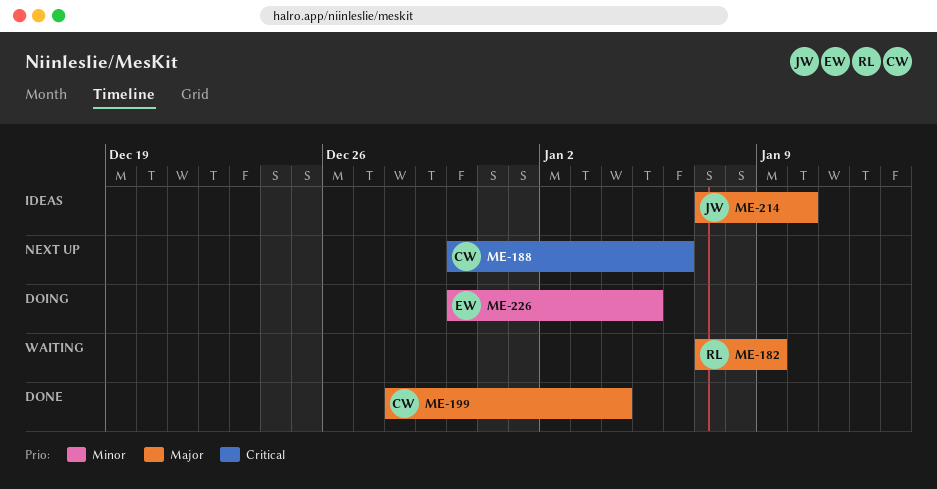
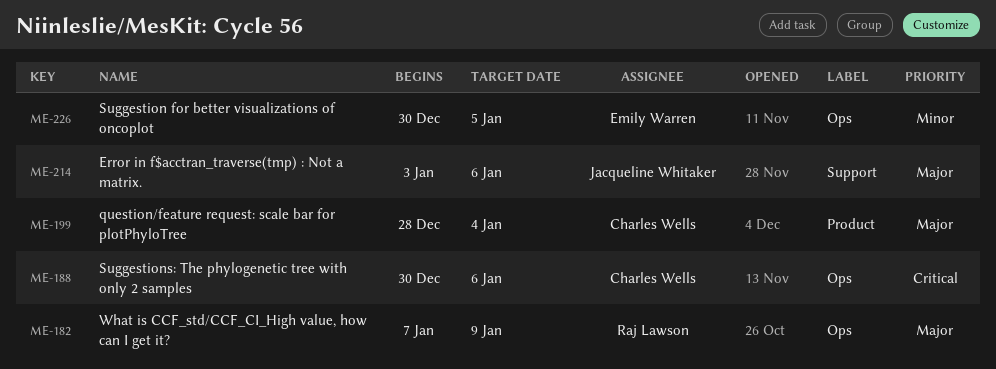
ME-214, start: Jan 7 -> Jan 3
ME-214, due: Jan 10 -> Jan 6

